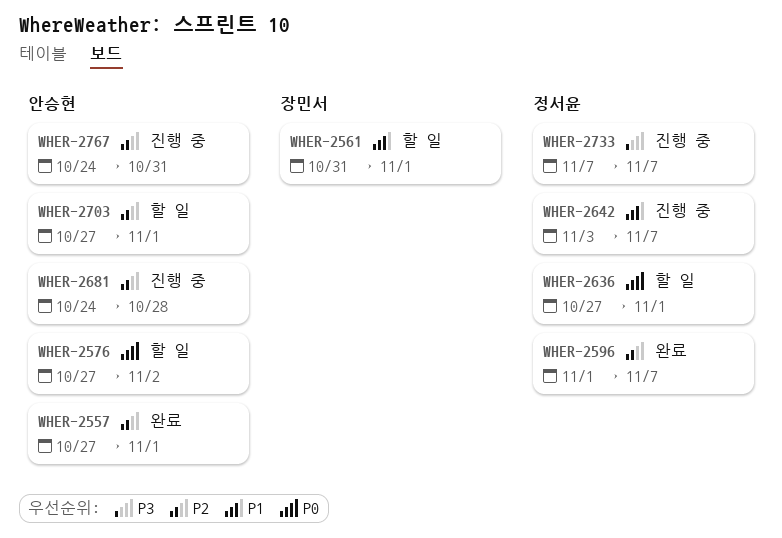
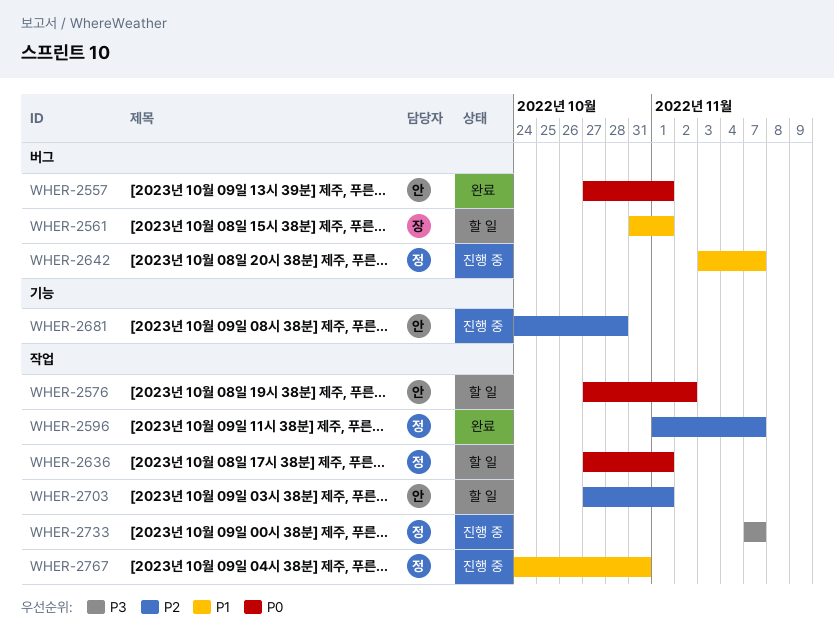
WHER-2557, priority: P2 -> P0
WHER-2767, owner: 안승현 -> 정서윤
WHER-2767, priority: P2 -> P1

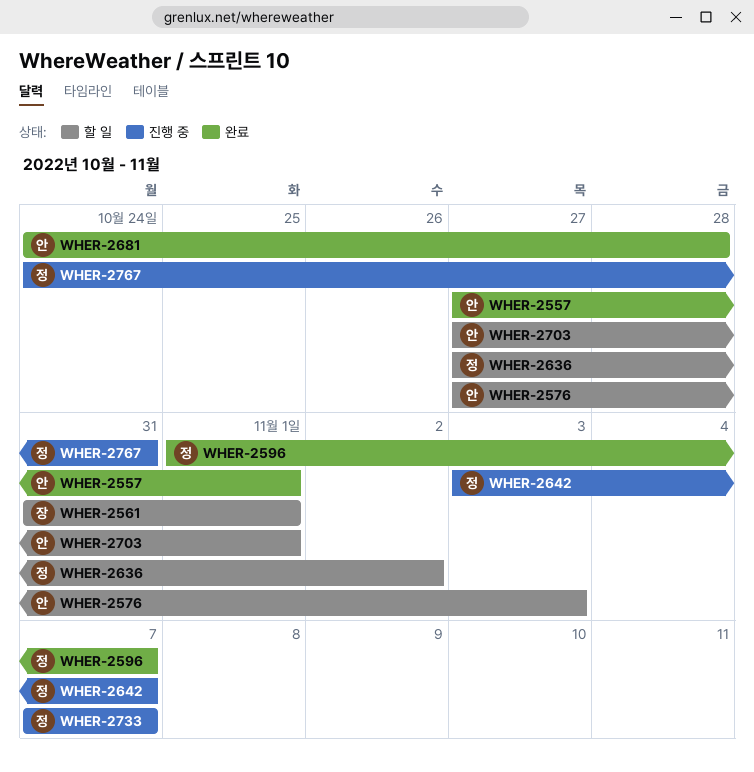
WHER-2576, due: Nov 2 -> Nov 3
WHER-2636, due: Nov 1 -> Nov 2
WHER-2681, status: 진행 중 -> 완료

